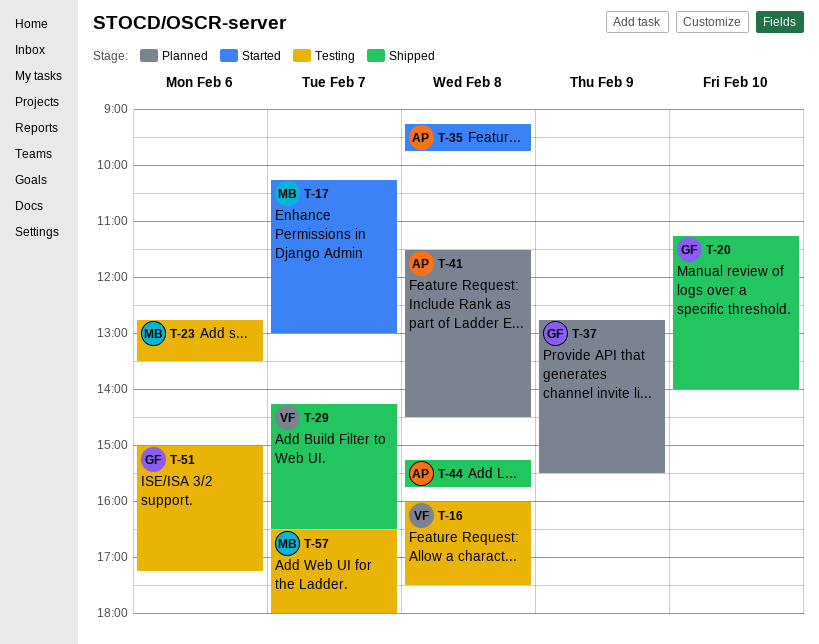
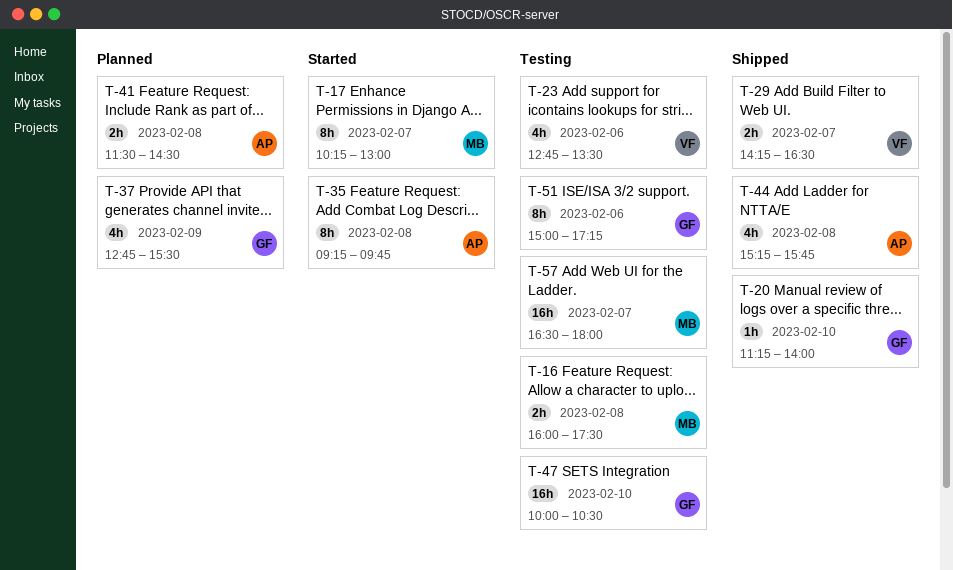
T-16, owner: VF -> MB
T-23, owner: MB -> VF
T-47: none -> present

